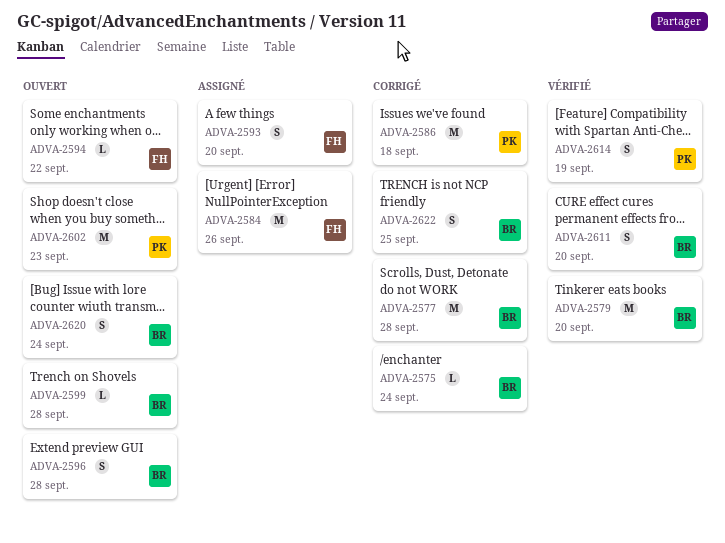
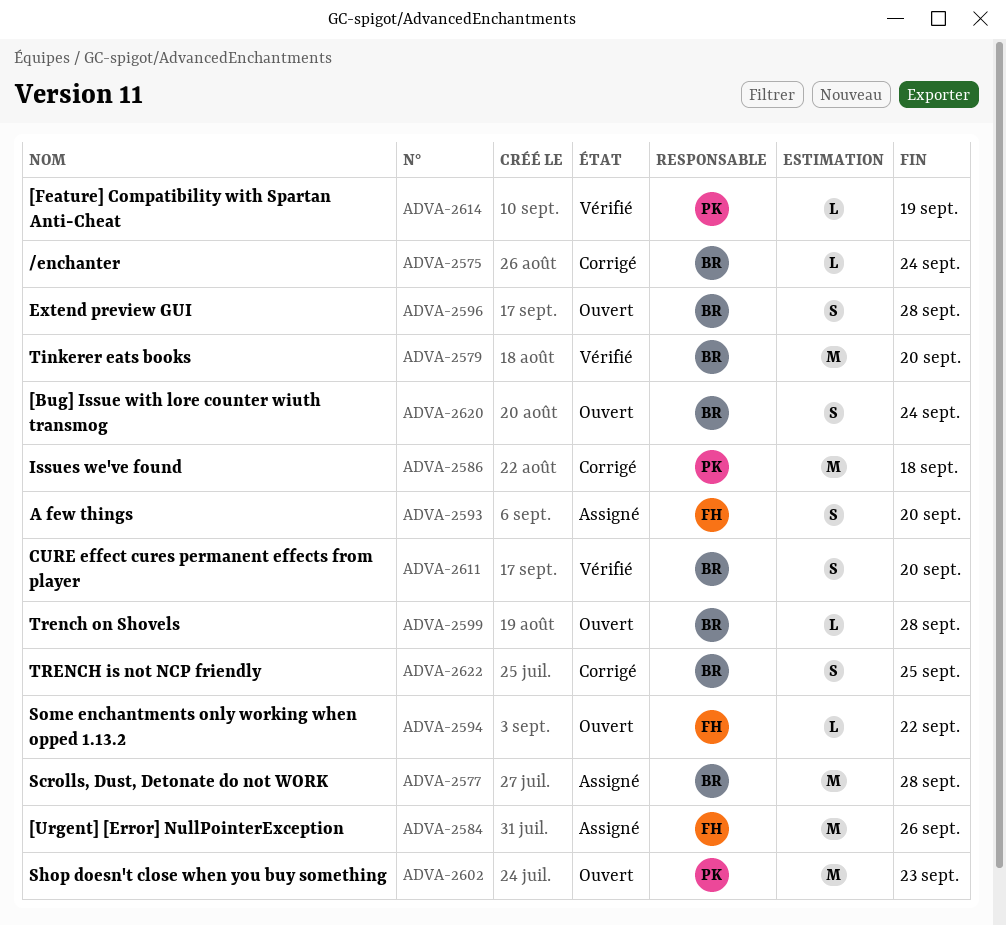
ADVA-2577, status: Corrigé -> Assigné
ADVA-2614, estimate: S -> L

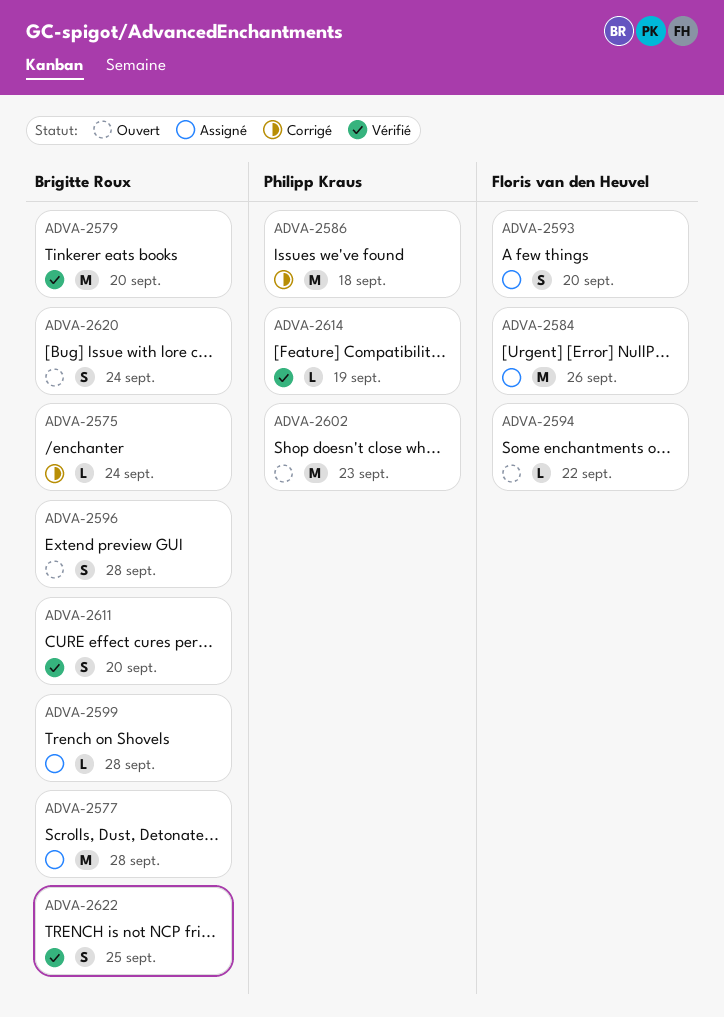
ADVA-2599, status: Ouvert -> Assigné
ADVA-2622, status: Corrigé -> Vérifié

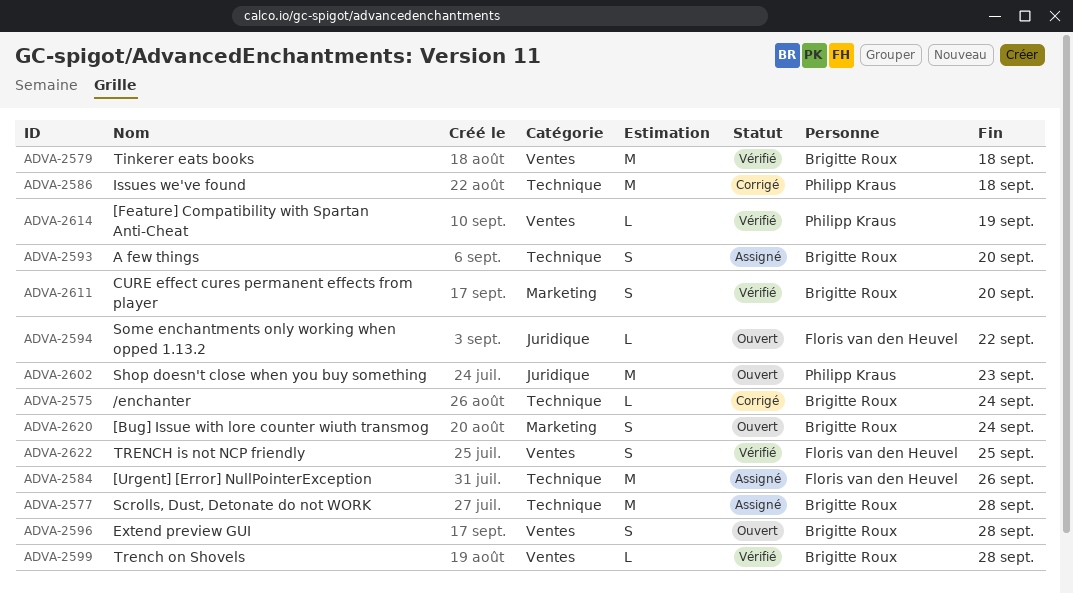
ADVA-2579, due: Sep 20 -> Sep 18
ADVA-2593, owner: Floris van den Heuvel -> Brigitte Roux
ADVA-2599, status: Assigné -> Vérifié
ADVA-2622, owner: Brigitte Roux -> Floris van den Heuvel

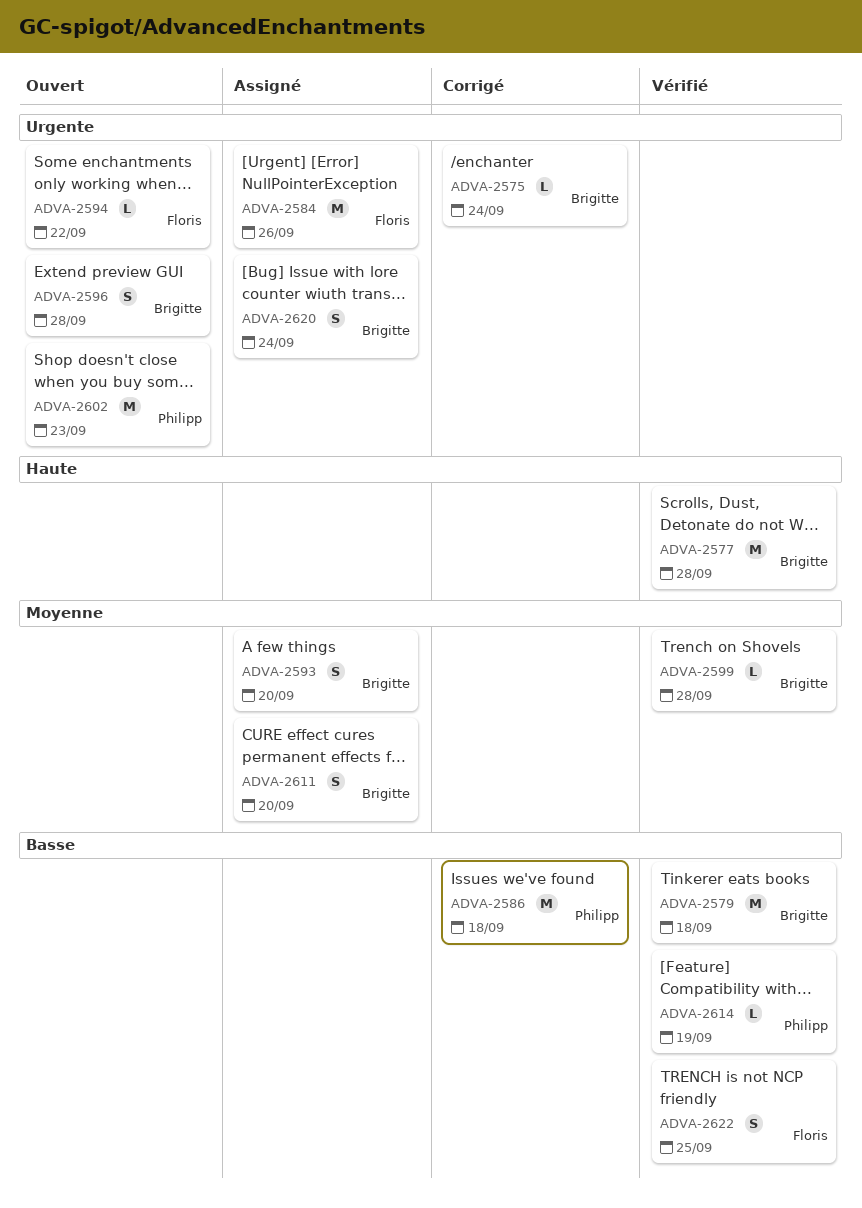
ADVA-2577, status: Assigné -> Vérifié
ADVA-2611, status: Vérifié -> Assigné
ADVA-2620, status: Ouvert -> Assigné

